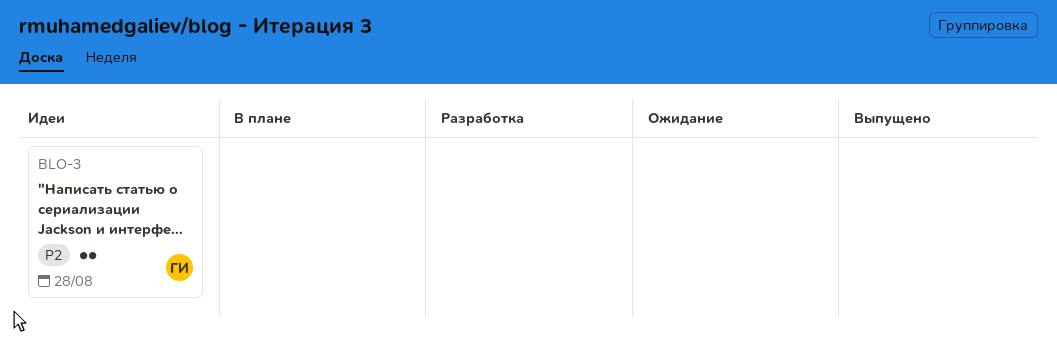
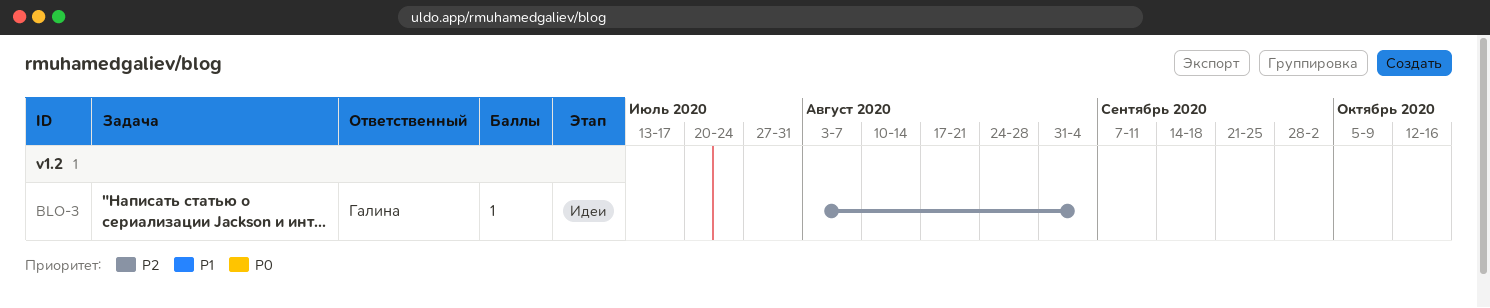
BLO-3, estimate: 2 -> 1
BLO-3, due: Aug 28 -> Sep 4

